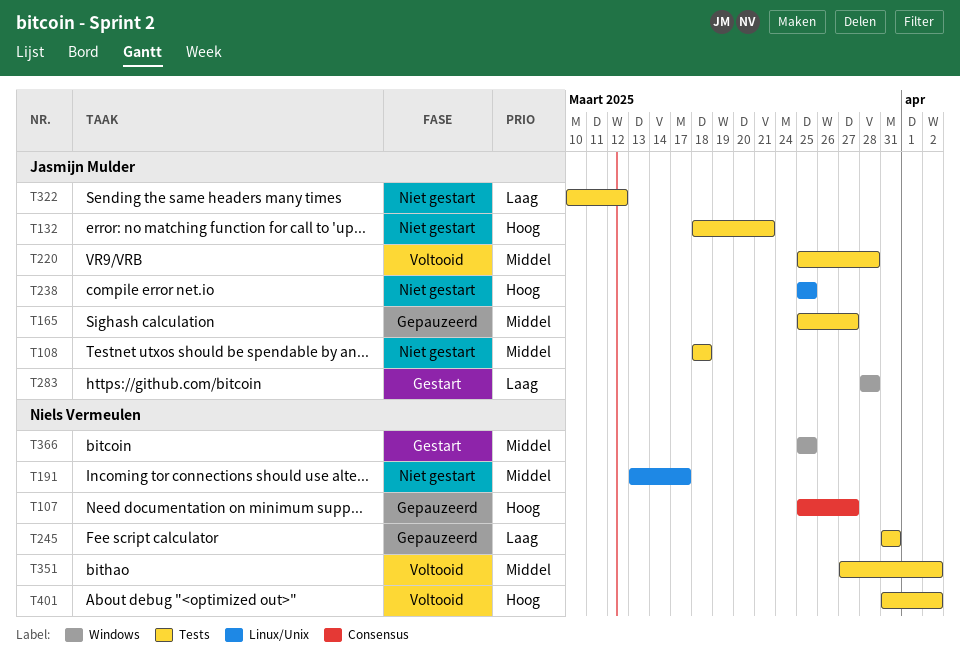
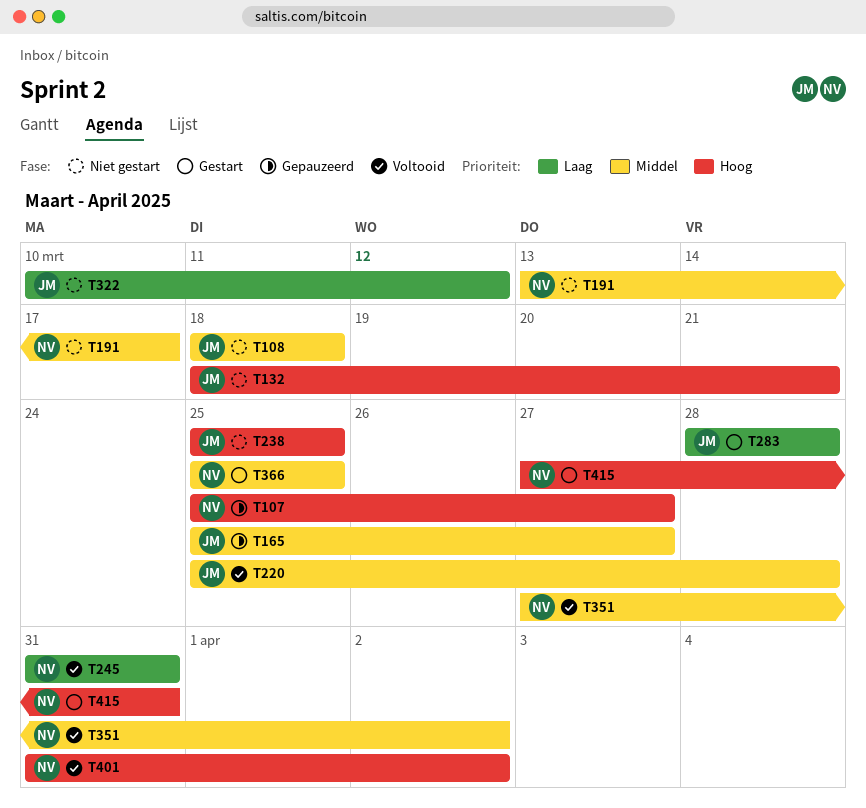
T245, status: Gepauzeerd -> Voltooid
T415: none -> present

